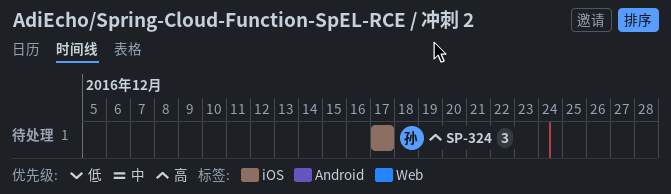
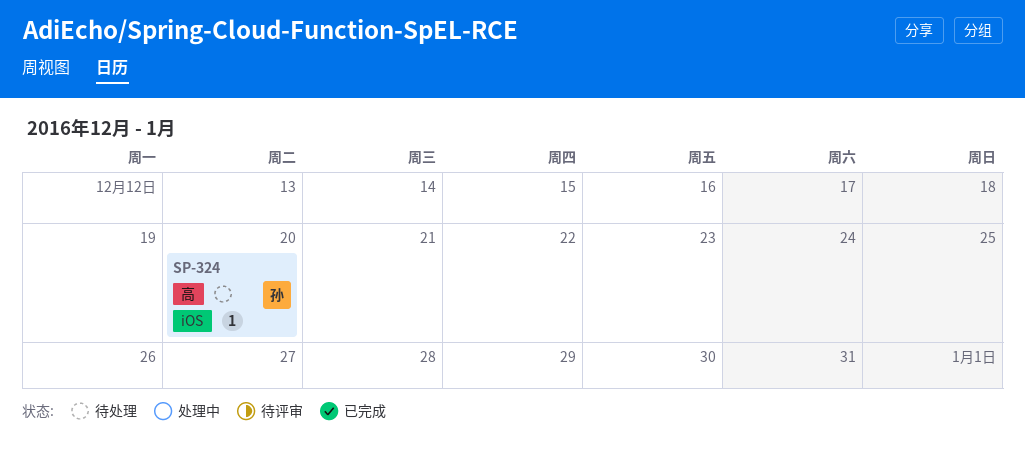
SP-324, estimate: 3 -> 1
SP-324, due: Dec 17 -> Dec 20

